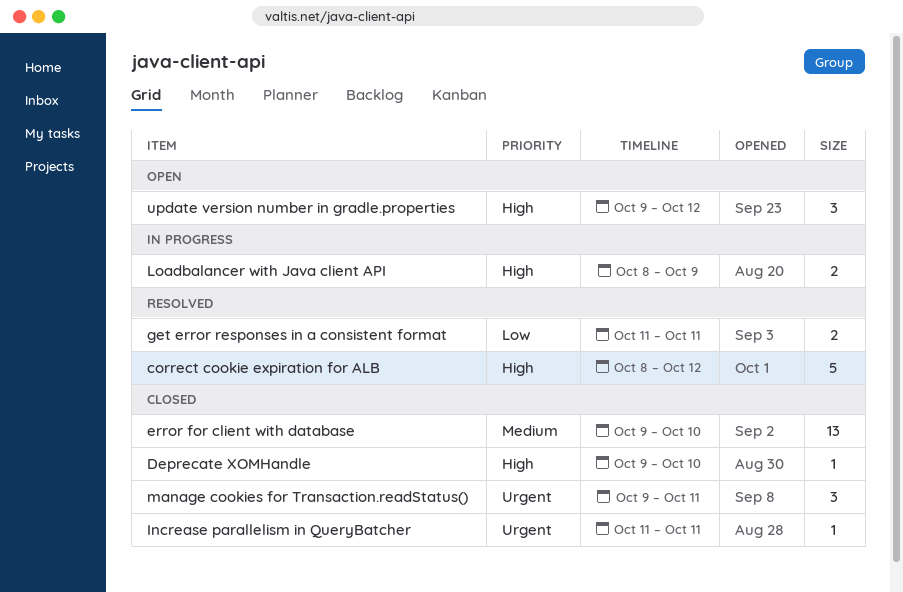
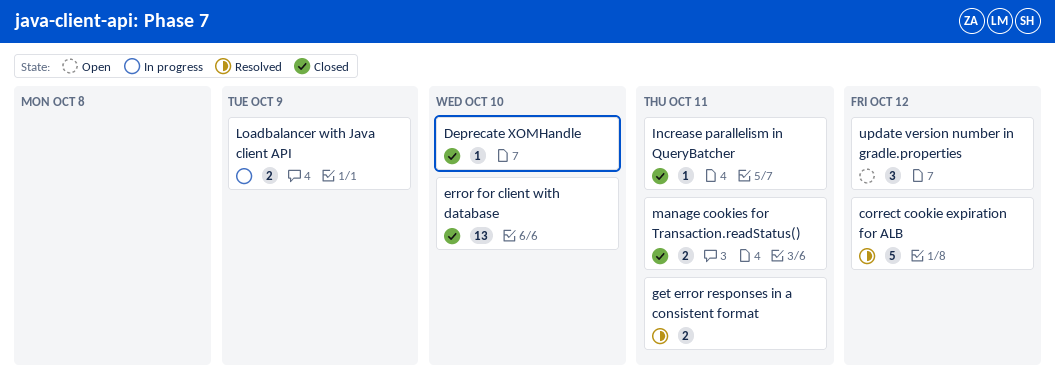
manage cookies for Transaction.readStatus(), estimate: 3 -> 2

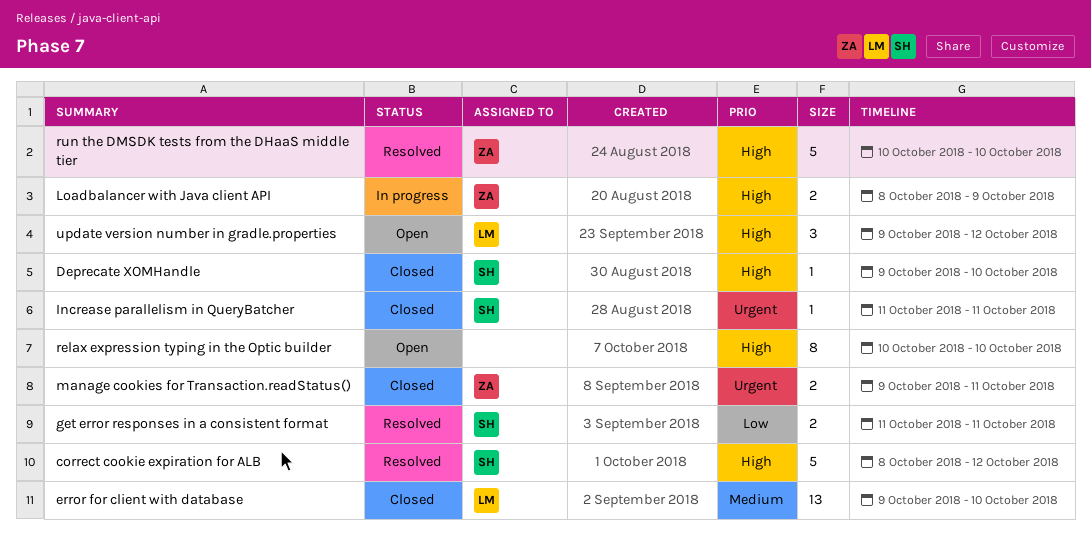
relax expression typing in the Optic builder: none -> present
run the DMSDK tests from the DHaaS middle tier: none -> present

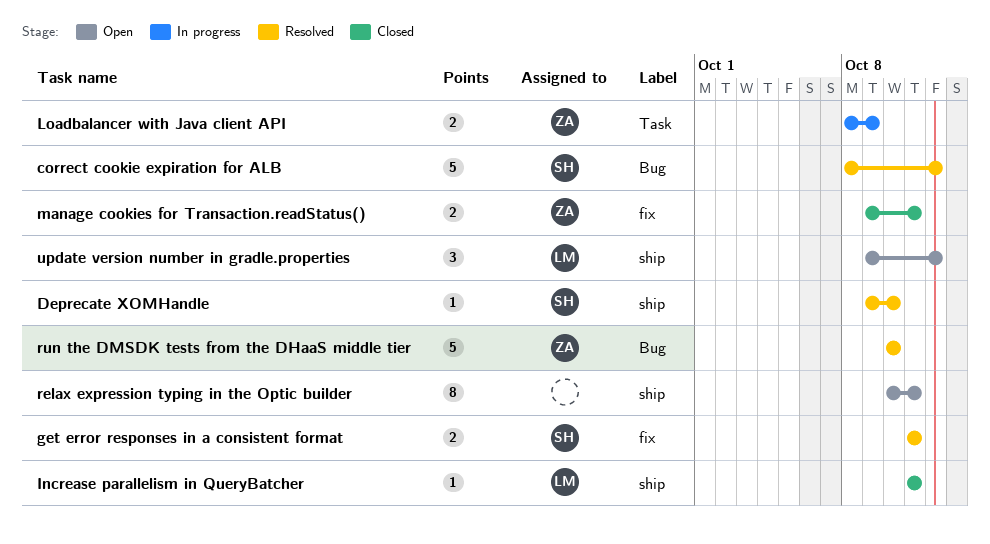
Deprecate XOMHandle, status: Closed -> Resolved
error for client with database: present -> none
Increase parallelism in QueryBatcher, owner: SH -> LM
relax expression typing in the Optic builder, due: Oct 10 -> Oct 11

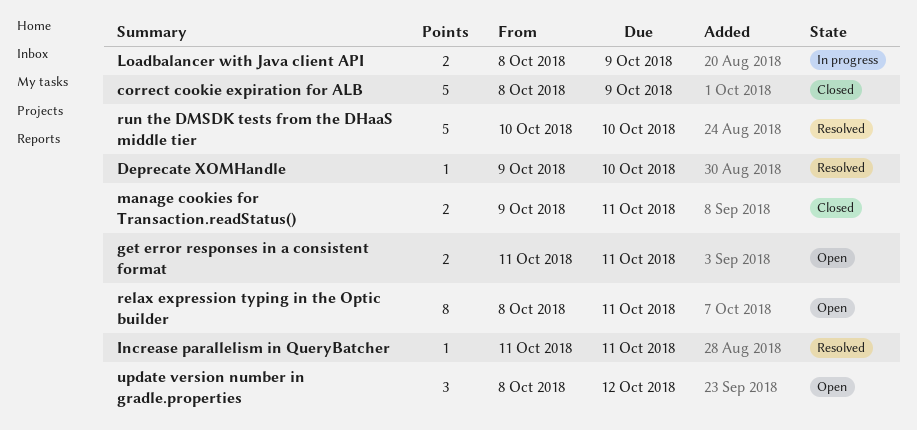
correct cookie expiration for ALB, status: Resolved -> Closed
correct cookie expiration for ALB, due: Oct 12 -> Oct 9
get error responses in a consistent format, status: Resolved -> Open
Increase parallelism in QueryBatcher, status: Closed -> Resolved
relax expression typing in the Optic builder, start: Oct 10 -> Oct 8
update version number in gradle.properties, start: Oct 9 -> Oct 8

